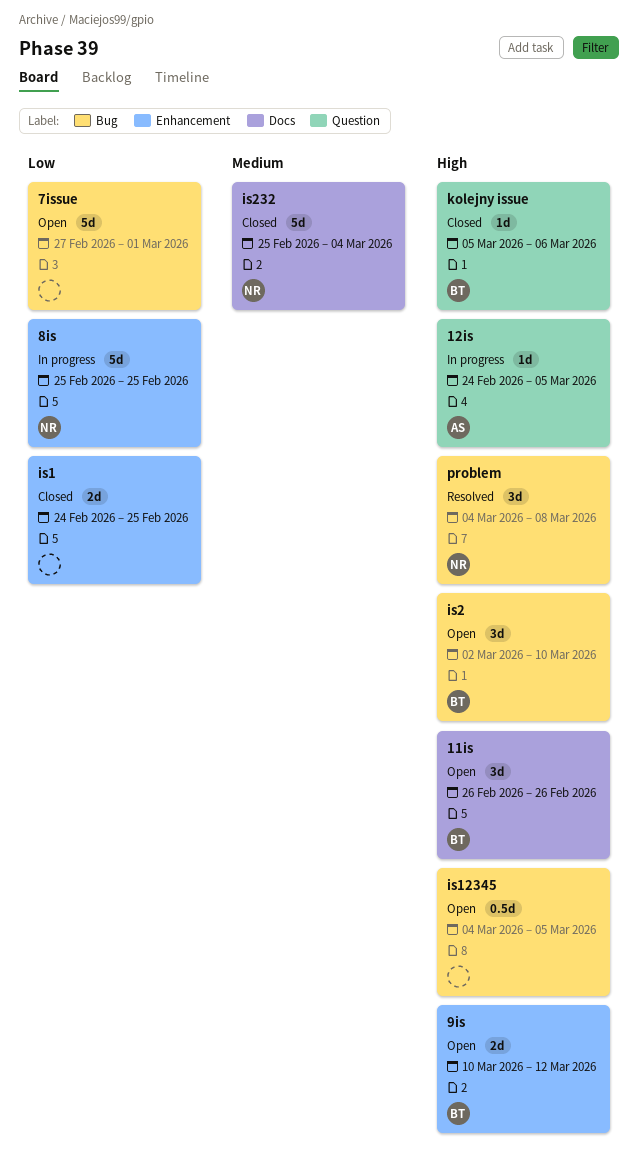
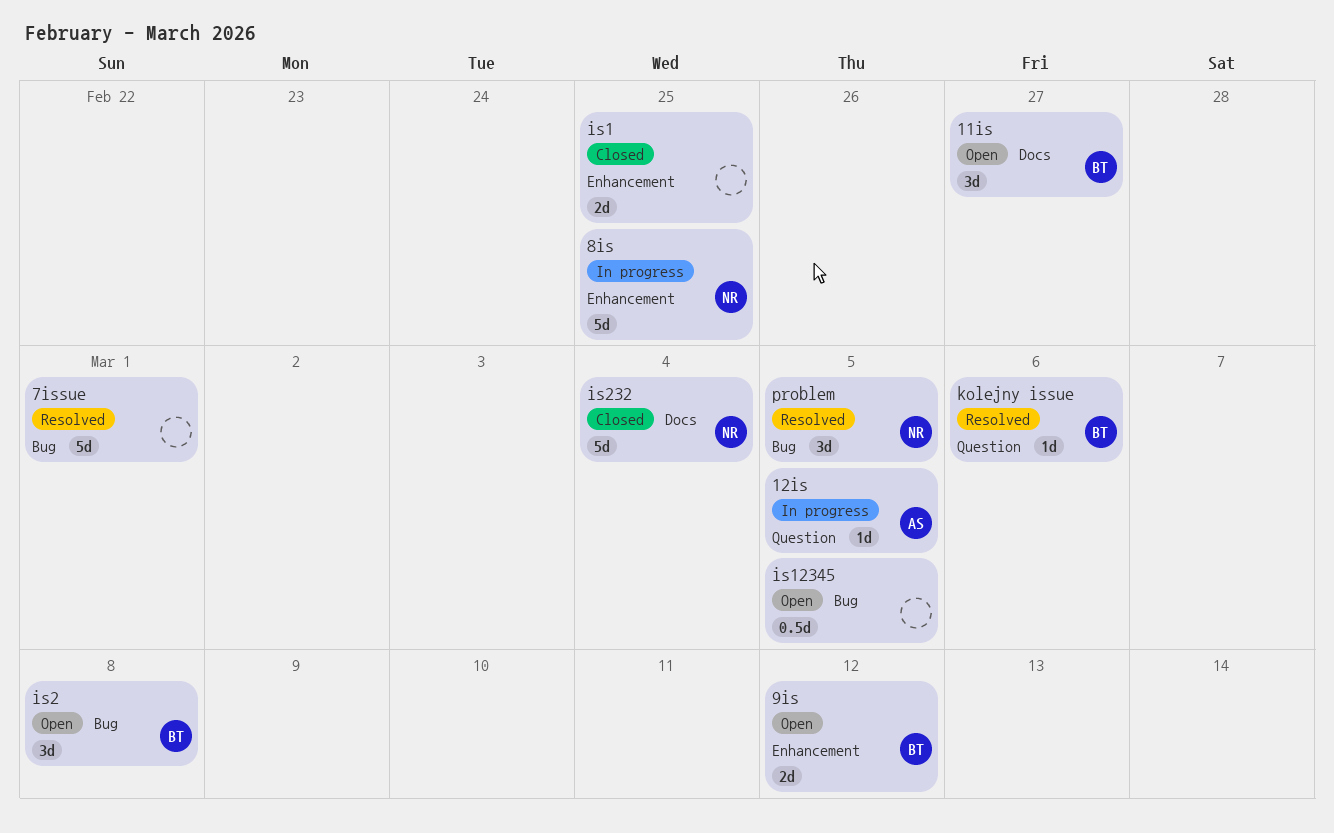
11is, due: Feb 26 -> Feb 27
7issue, status: Open -> Resolved
is2, due: Mar 10 -> Mar 8
kolejny issue, status: Closed -> Resolved
problem, due: Mar 8 -> Mar 5

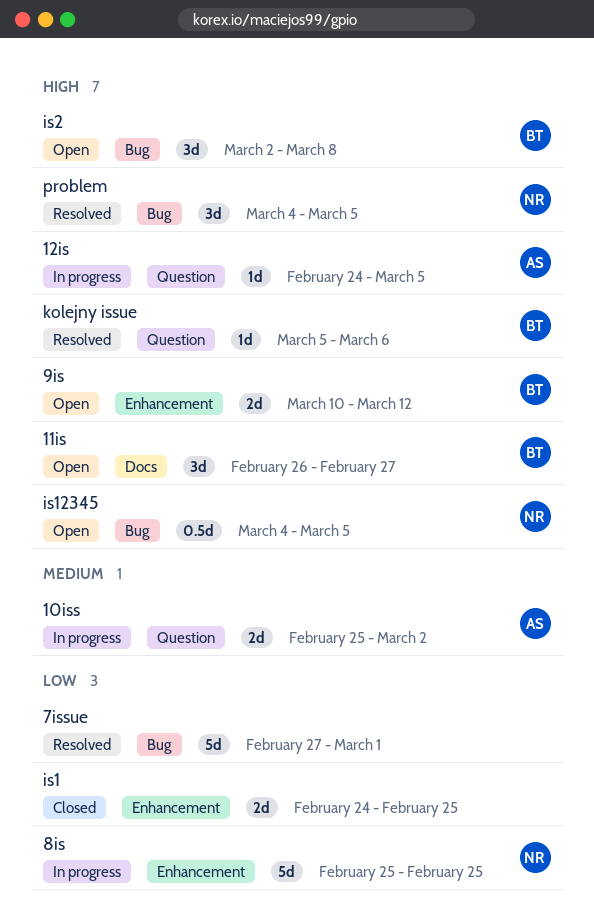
10iss: none -> present
is12345, owner: none -> NR
is232: present -> none

